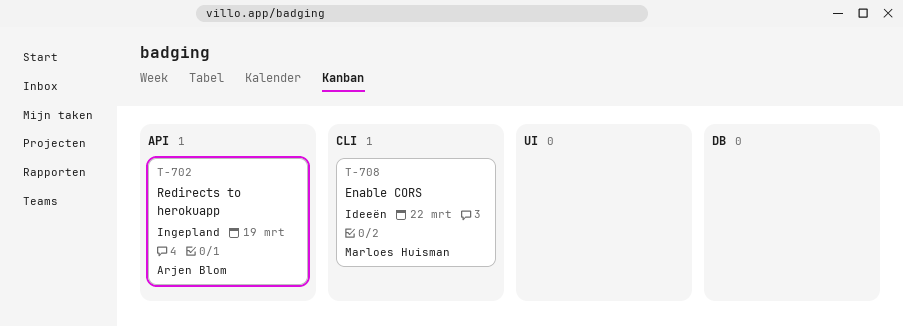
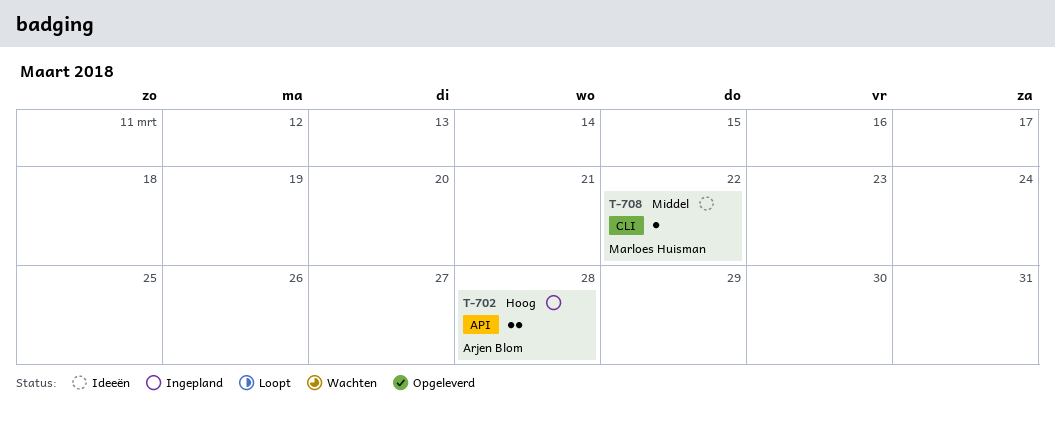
T-702, due: Mar 19 -> Mar 28

